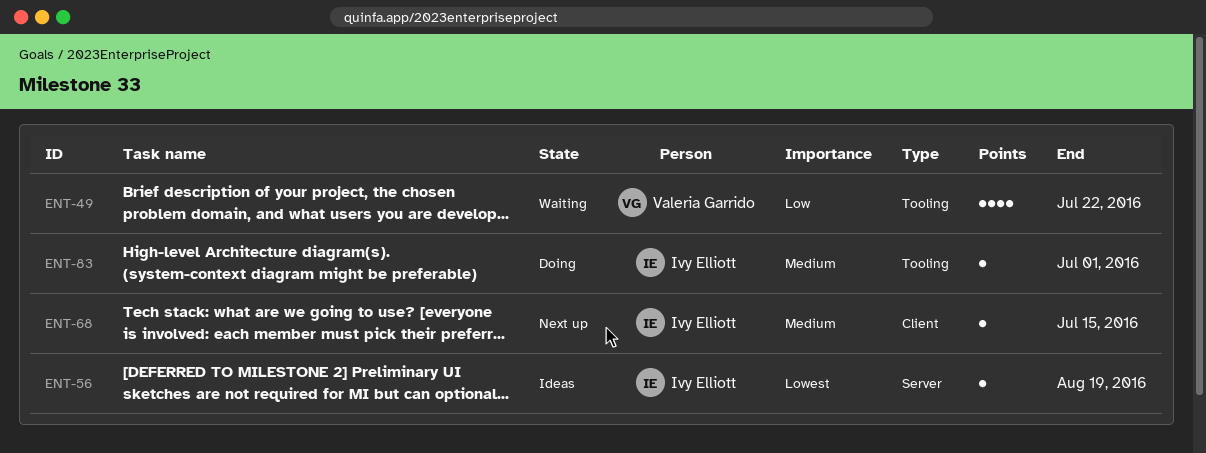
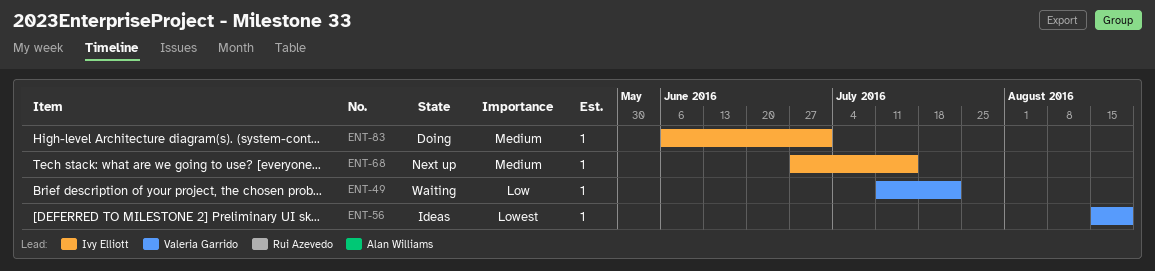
ENT-49, estimate: 4 -> 1
ENT-56, owner: Ivy Elliott -> Valeria Garrido

